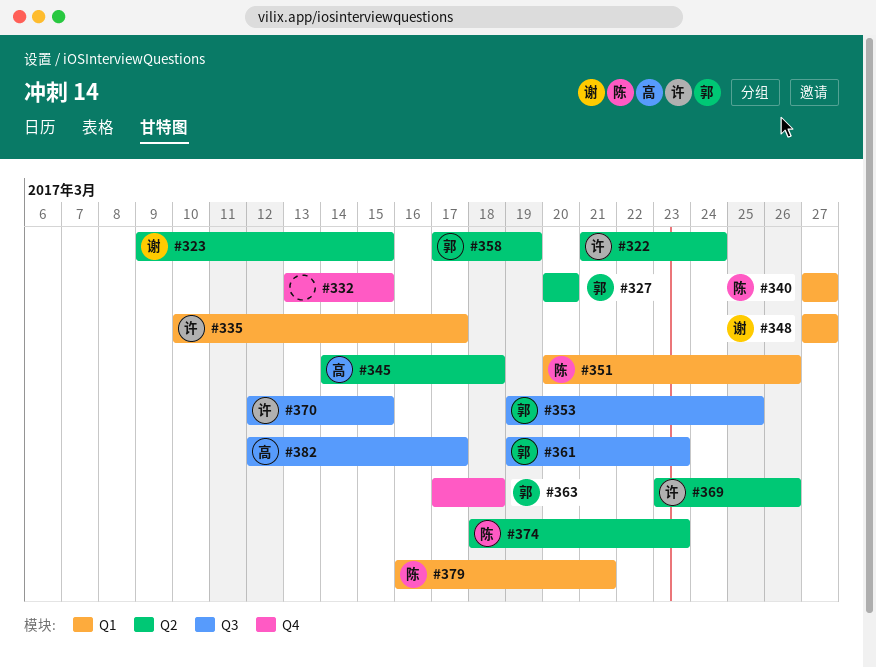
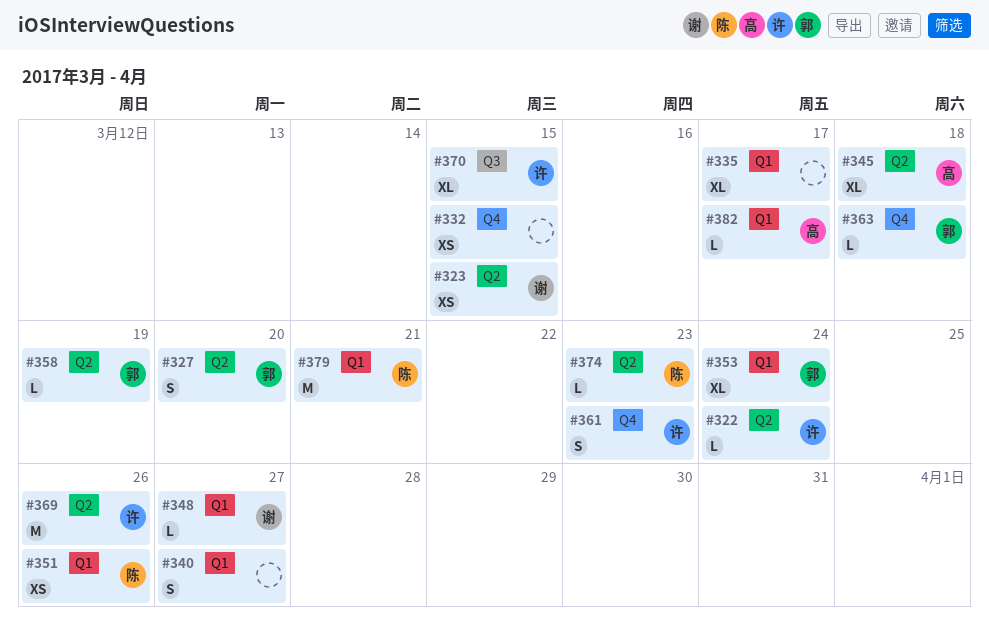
#335, owner: 许 -> none
#340, owner: 陈 -> none
#353, label: Q3 -> Q1
#353, due: Mar 25 -> Mar 24
#361, owner: 郭 -> 许
#361, label: Q3 -> Q4
#382, label: Q3 -> Q1

